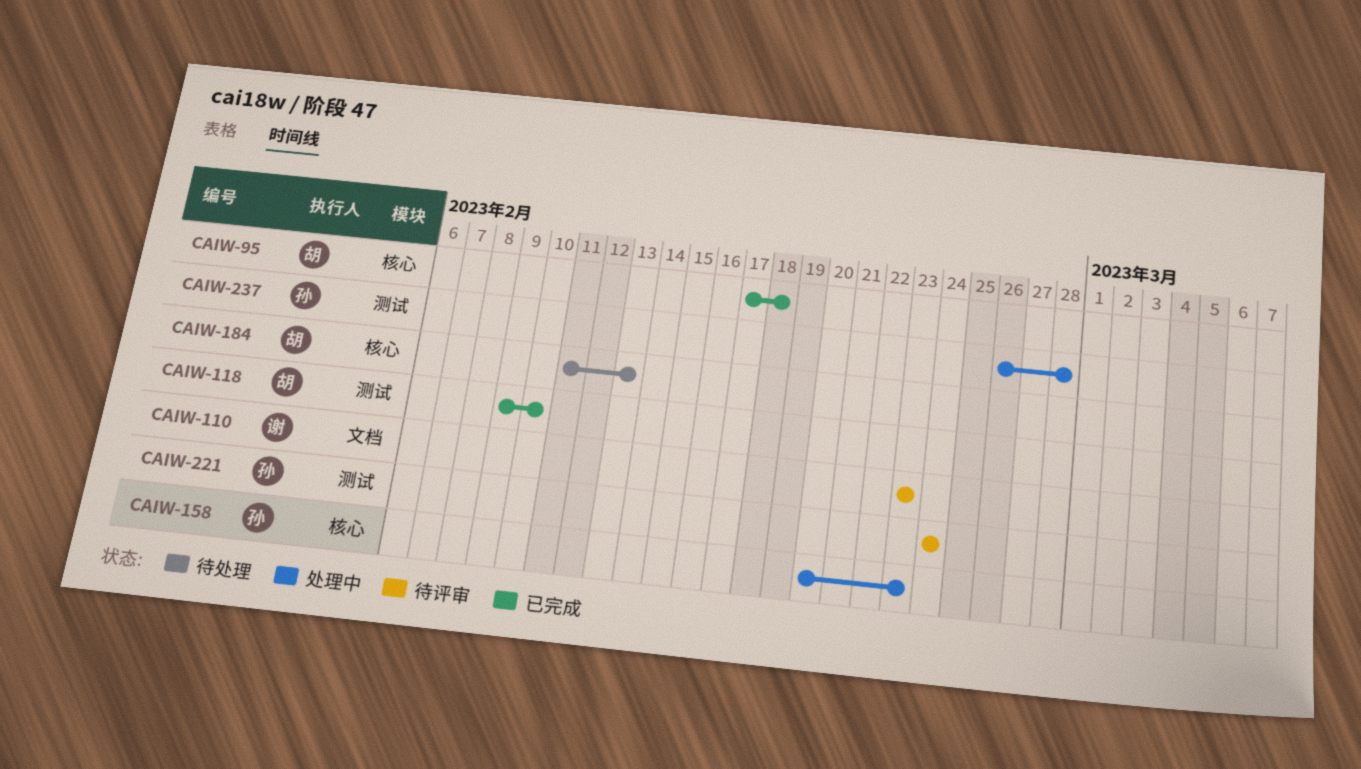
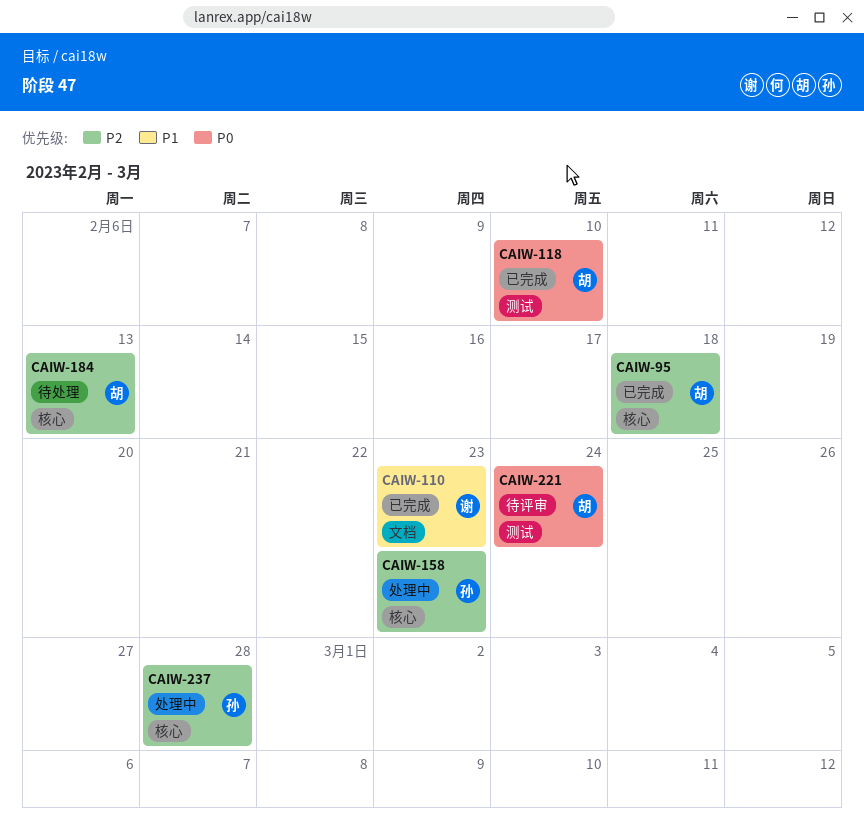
CAIW-110, status: 待评审 -> 已完成
CAIW-221, owner: 孙 -> 胡
CAIW-237, label: 测试 -> 核心

